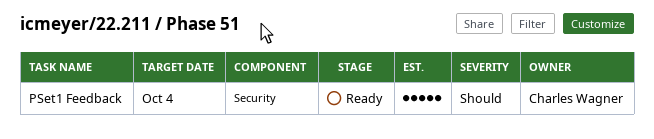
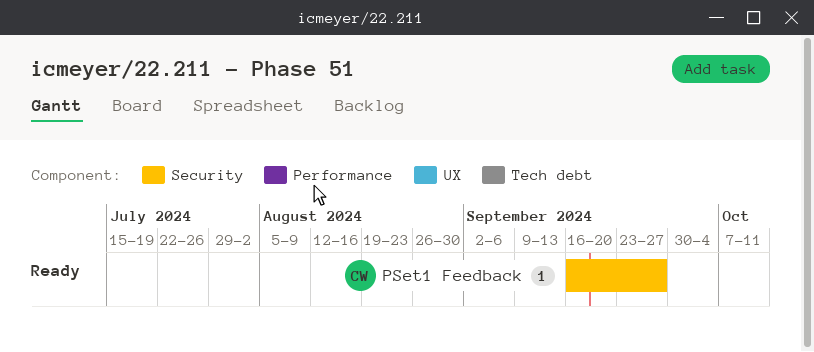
PSet1 Feedback, estimate: 5 -> 1
PSet1 Feedback, due: Oct 4 -> Sep 27

